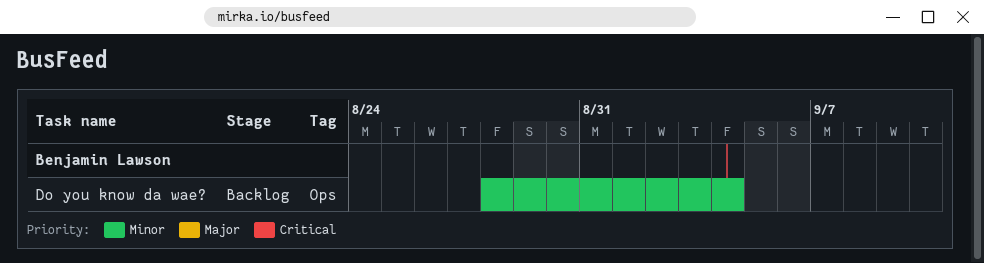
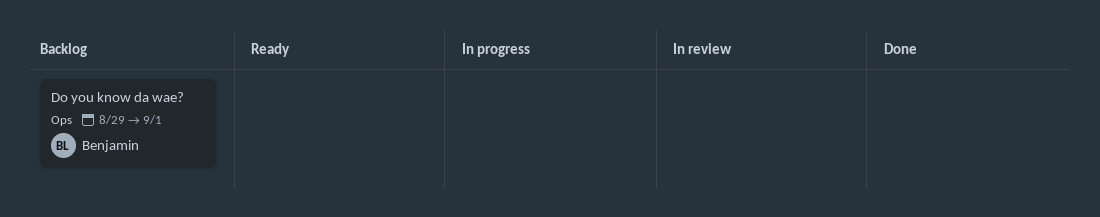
Do you know da wae?, start: Aug 28 -> Aug 29
Do you know da wae?, due: Sep 4 -> Sep 1

